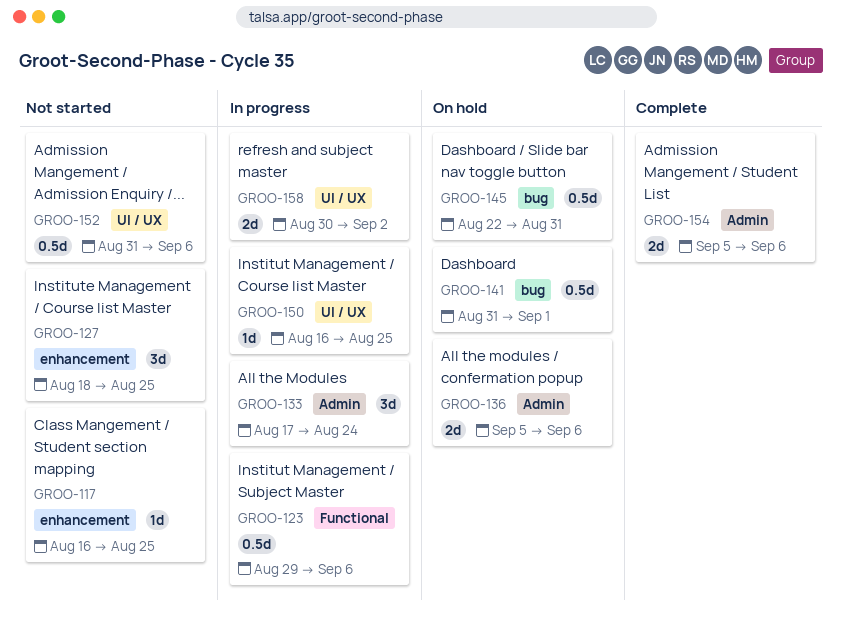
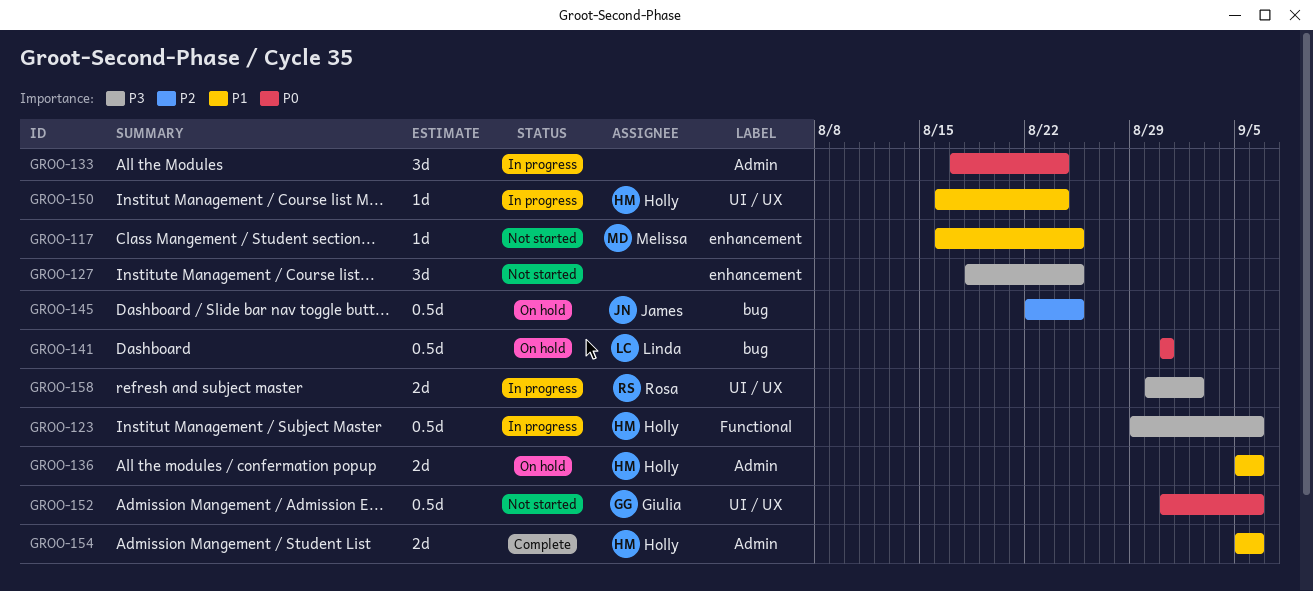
GROO-141, due: Sep 1 -> Aug 31
GROO-145, due: Aug 31 -> Aug 25
GROO-150, due: Aug 25 -> Aug 24

